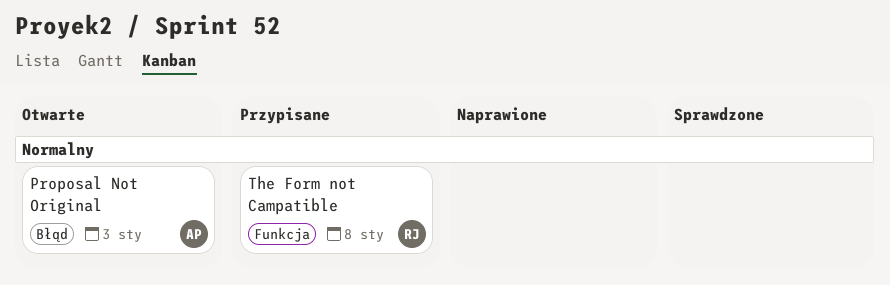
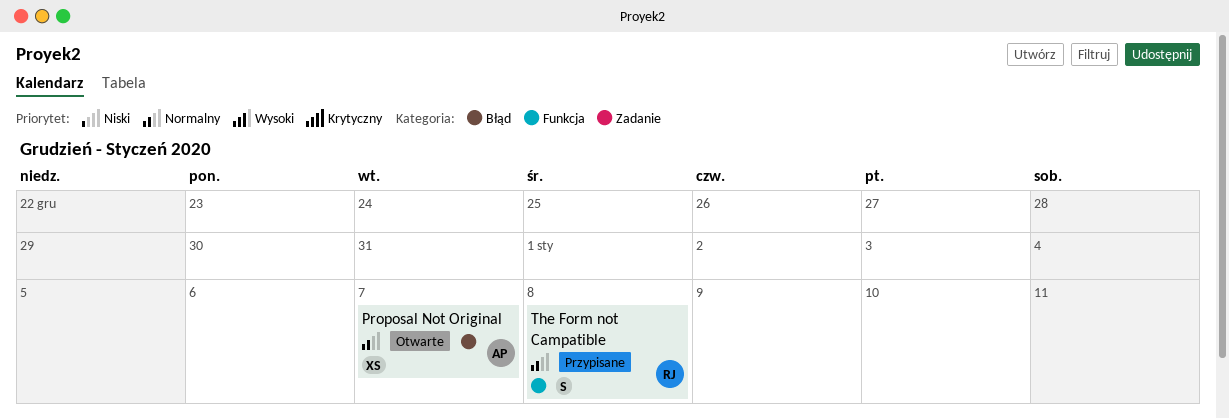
Proposal Not Original, due: Jan 3 -> Jan 7

